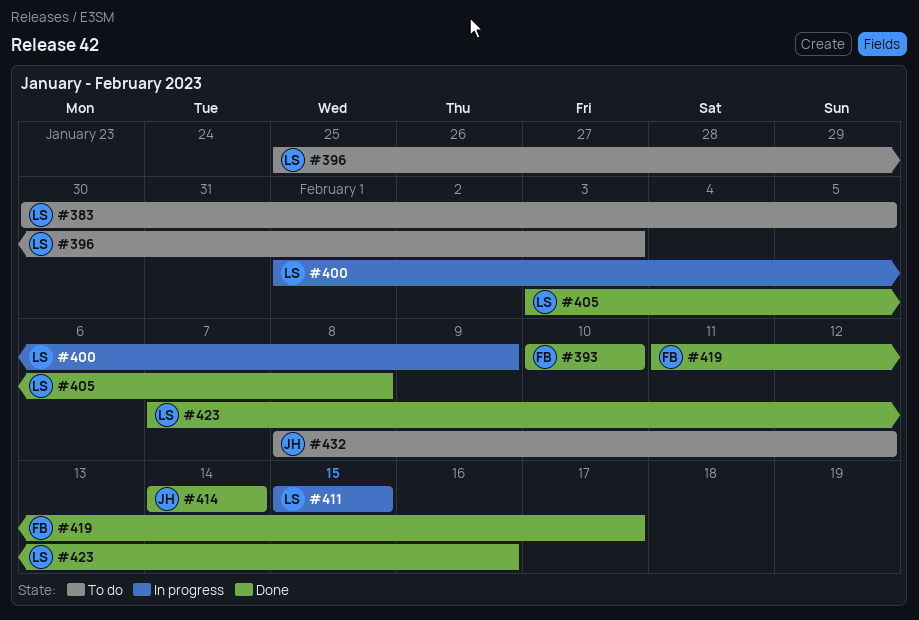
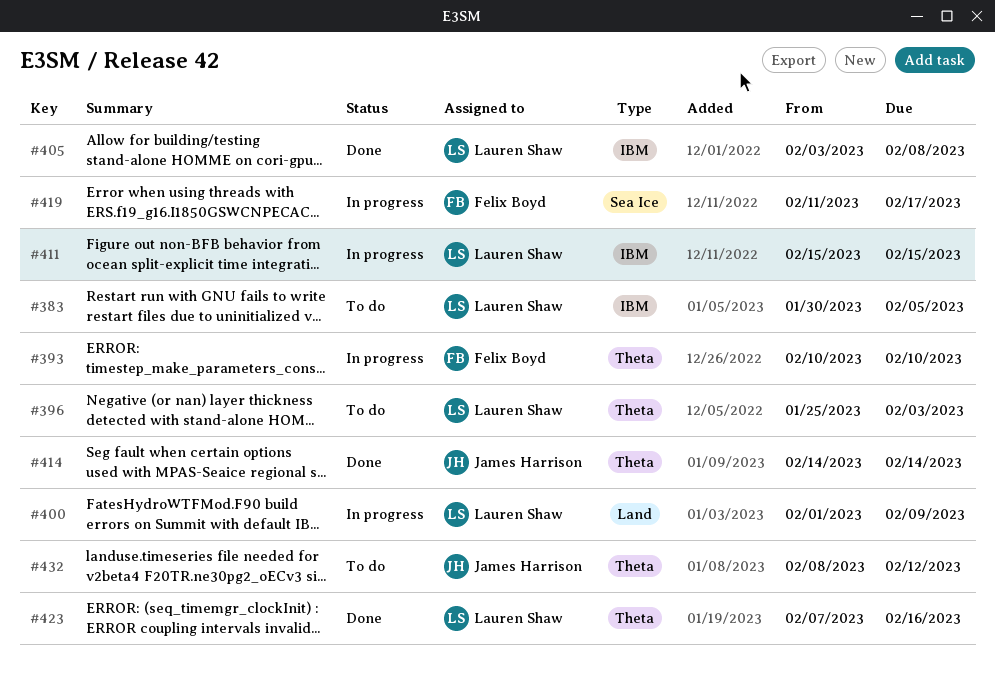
#393, status: Done -> In progress
#419, status: Done -> In progress

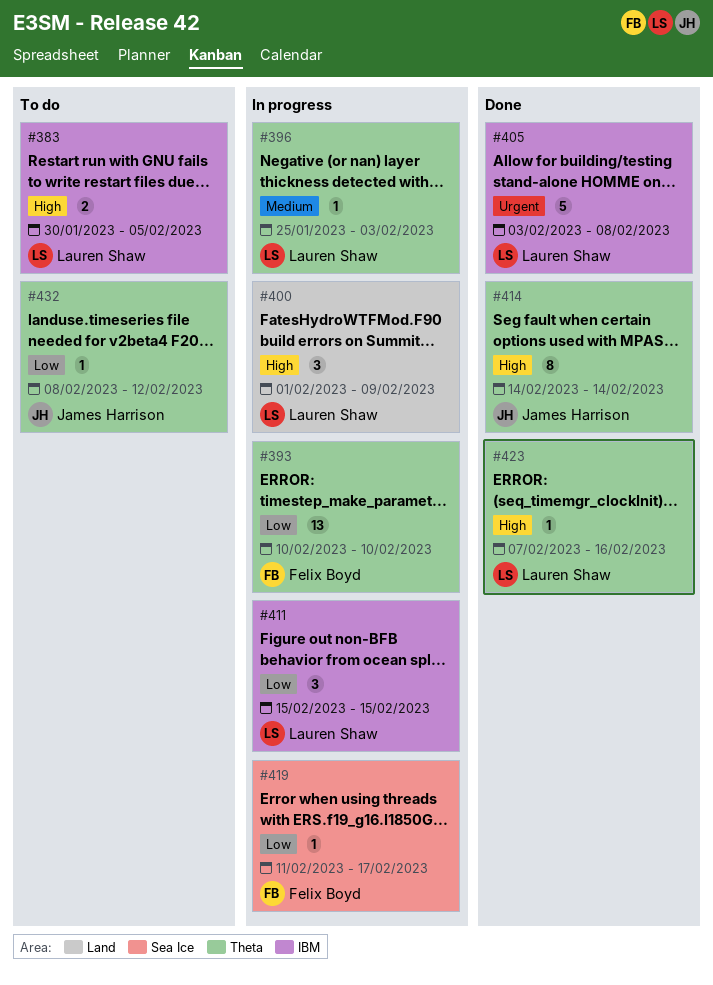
#396, status: To do -> In progress

